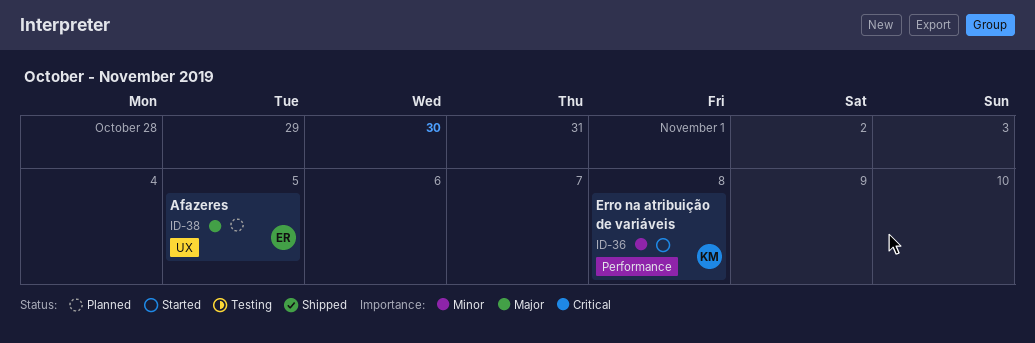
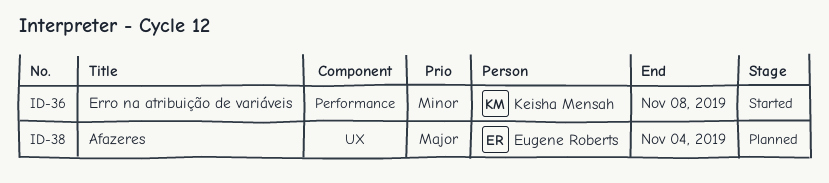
ID-38, due: Nov 5 -> Nov 4

